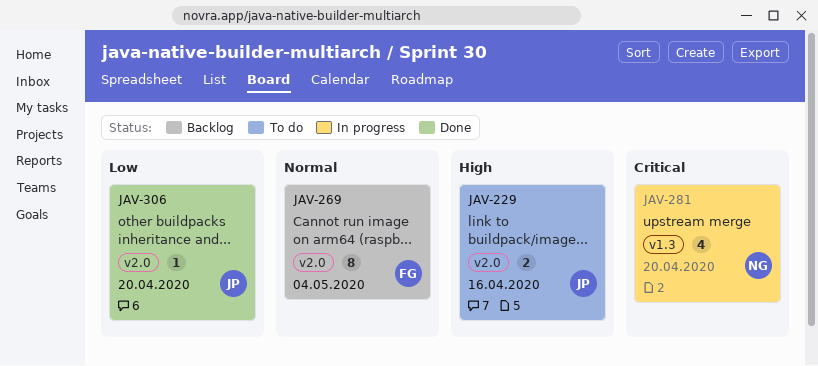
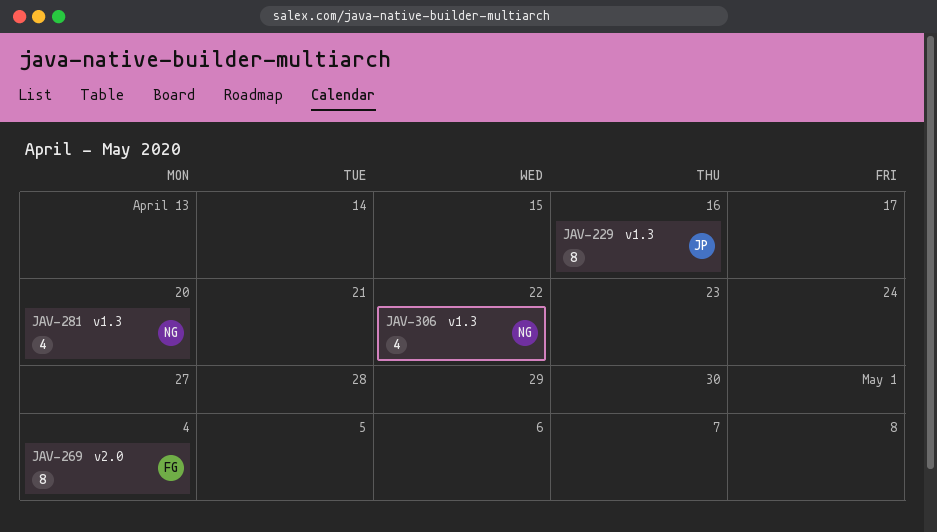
JAV-229, label: v2.0 -> v1.3
JAV-229, estimate: 2 -> 8
JAV-306, owner: JP -> NG
JAV-306, label: v2.0 -> v1.3
JAV-306, estimate: 1 -> 4
JAV-306, due: Apr 20 -> Apr 22

